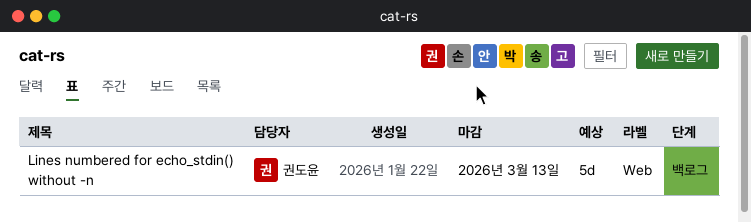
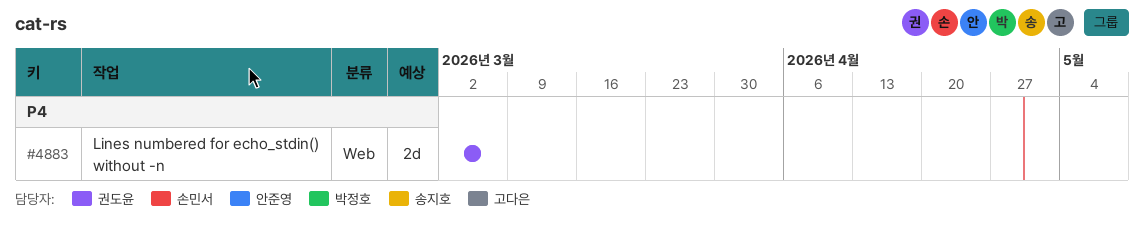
Lines numbered for echo_stdin() without -n, estimate: 5d -> 2d
Lines numbered for echo_stdin() without -n, due: Mar 13 -> Mar 6

